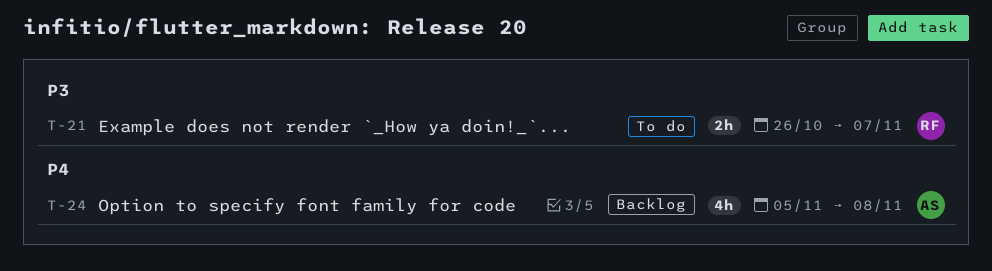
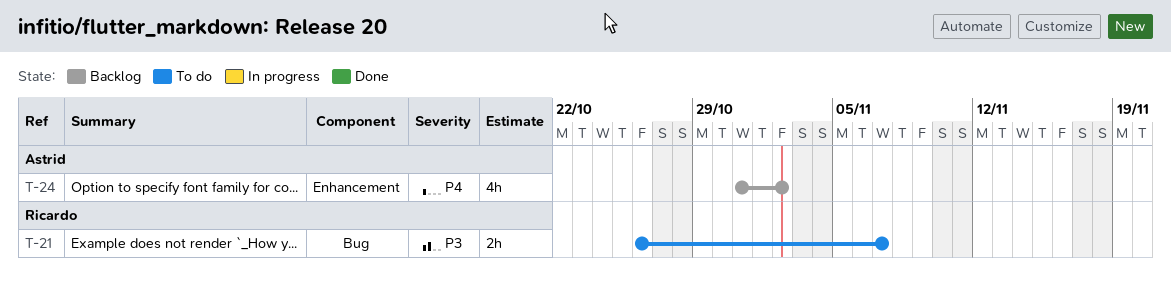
T-24, start: Nov 5 -> Oct 31
T-24, due: Nov 8 -> Nov 2

